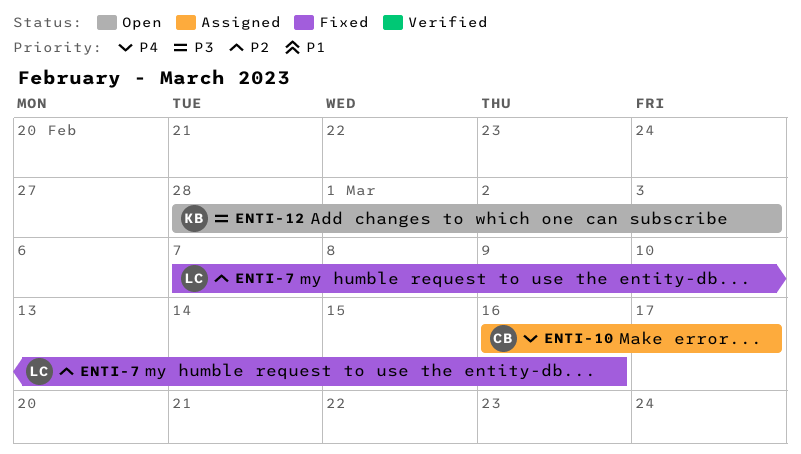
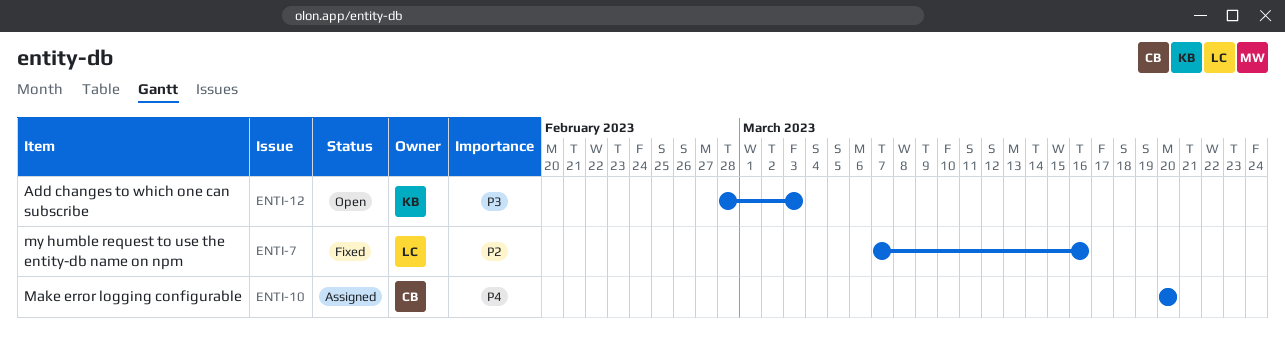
ENTI-10, start: Mar 16 -> Mar 20
ENTI-10, due: Mar 17 -> Mar 20

